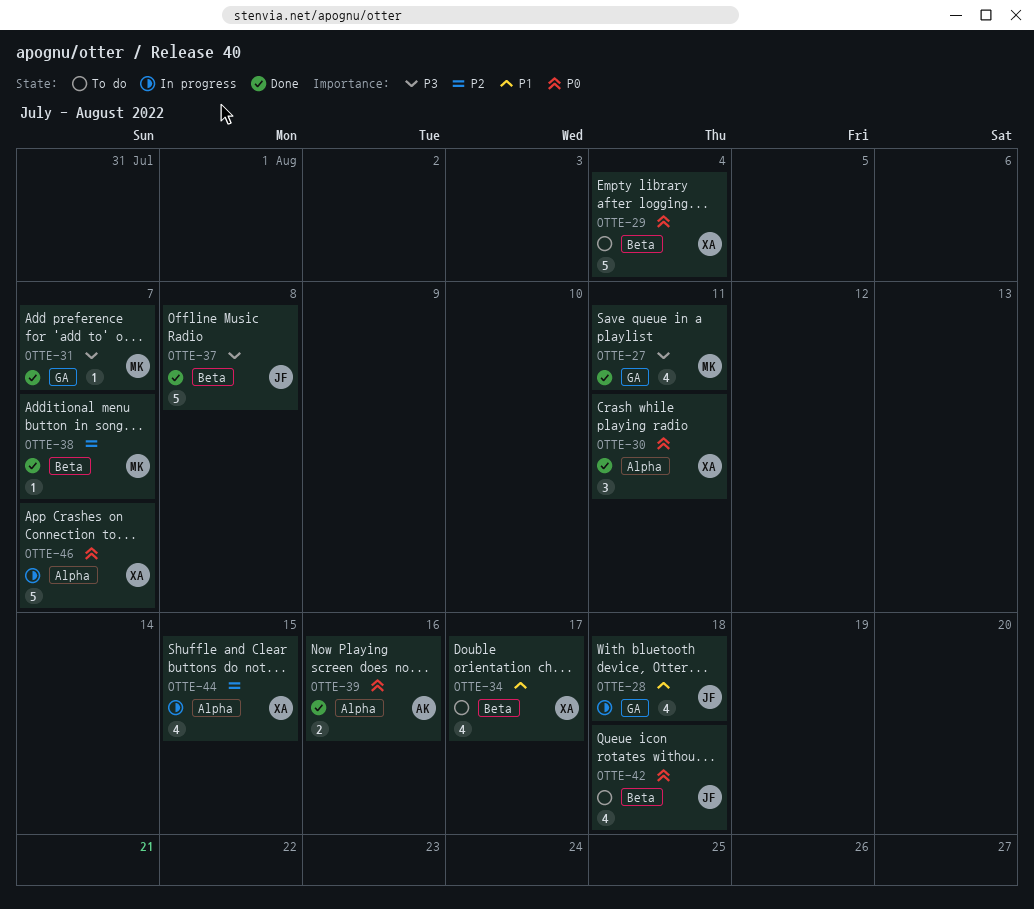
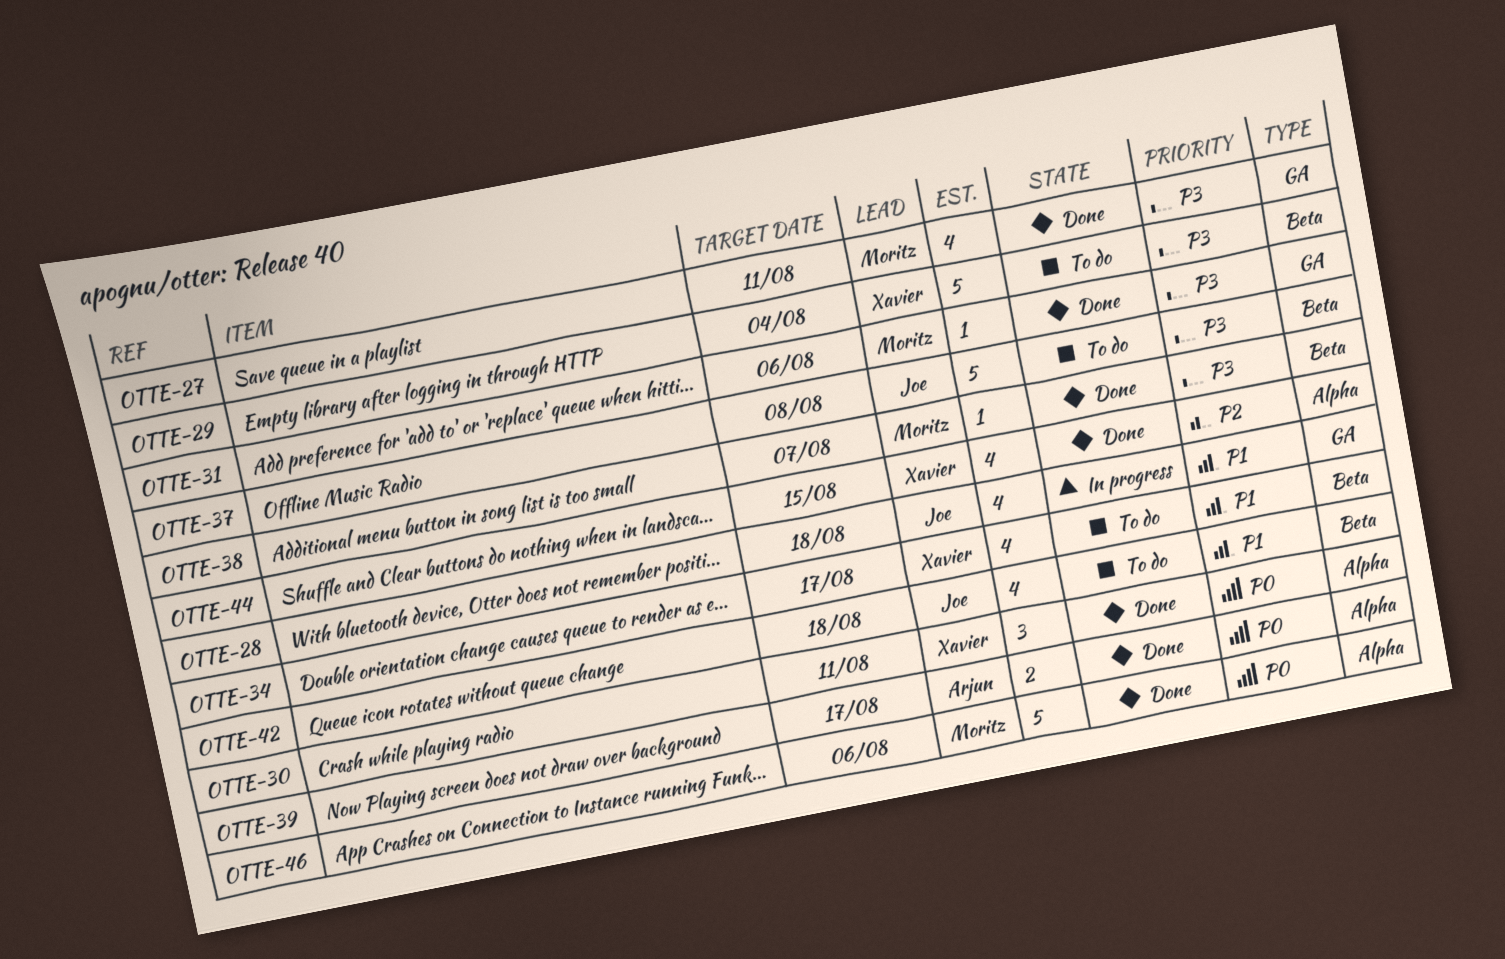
OTTE-29, priority: P0 -> P3
OTTE-31, due: Aug 7 -> Aug 6
OTTE-37, status: Done -> To do
OTTE-38, priority: P2 -> P3
OTTE-39, due: Aug 16 -> Aug 17
OTTE-42, priority: P0 -> P1
OTTE-44, status: In progress -> Done
OTTE-46, status: In progress -> Done
OTTE-46, owner: Xavier -> Moritz
OTTE-46, due: Aug 7 -> Aug 6

